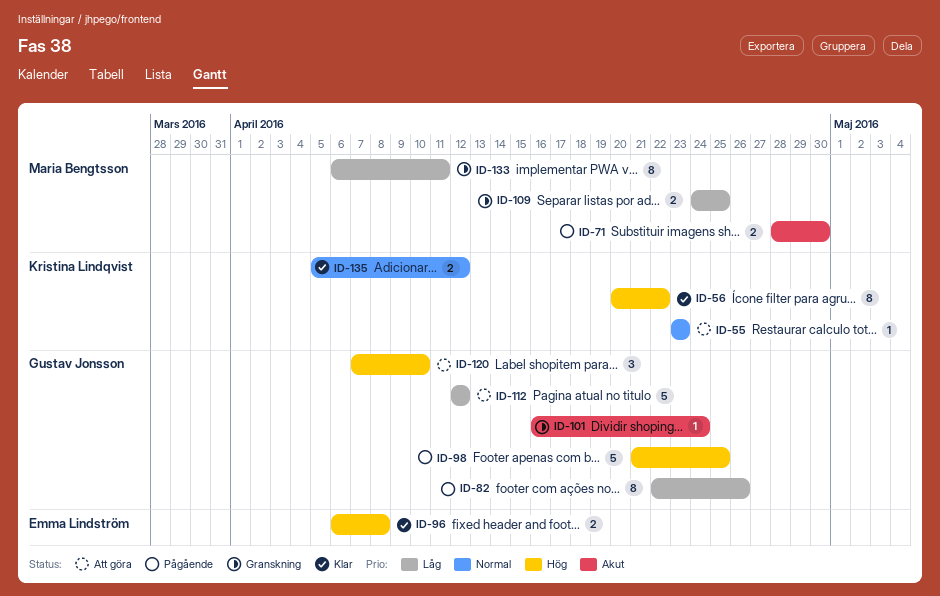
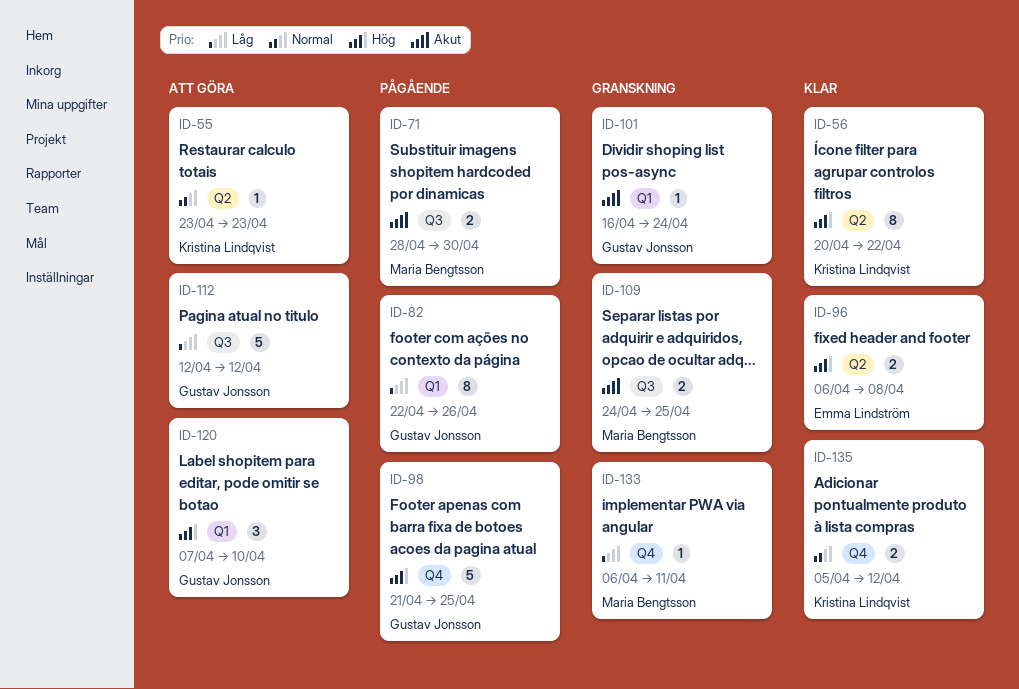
ID-109, priority: Låg -> Akut
ID-133, estimate: 8 -> 1

